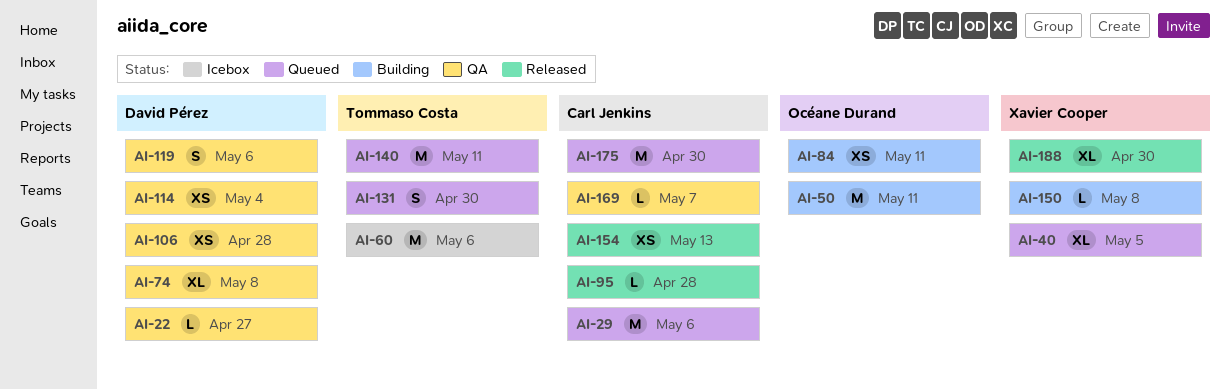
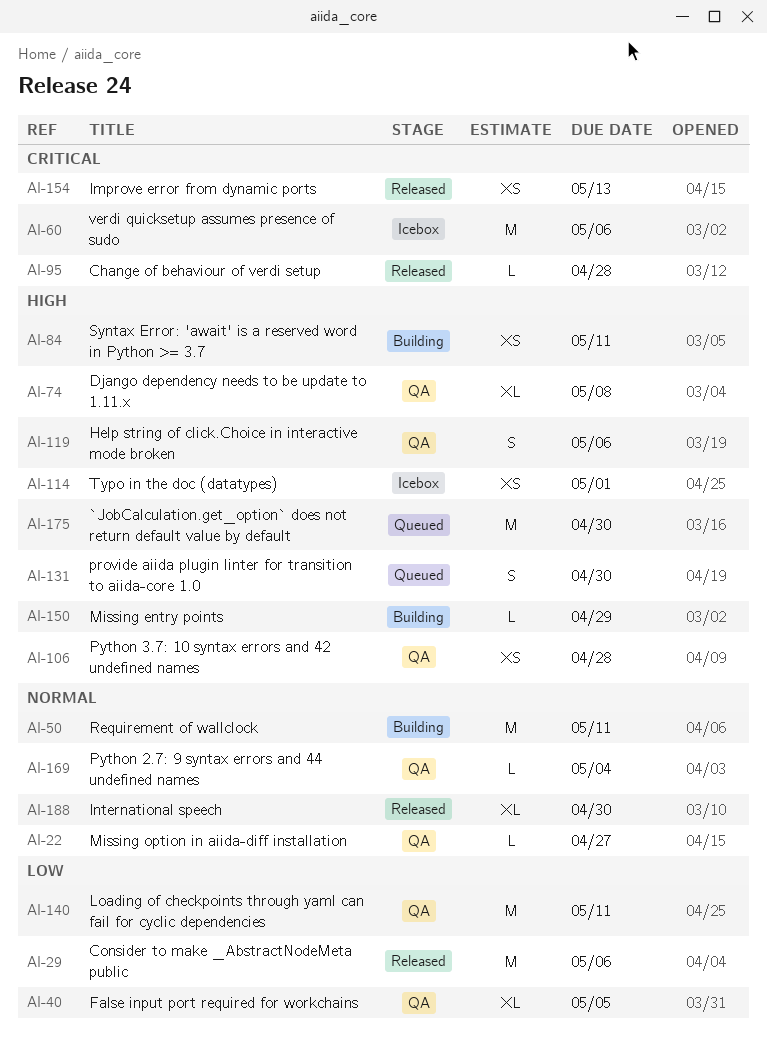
AI-29, status: Queued -> Released
AI-40, status: Queued -> QA
AI-114, status: QA -> Icebox
AI-114, due: May 4 -> May 1
AI-140, status: Queued -> QA
AI-150, due: May 8 -> Apr 29
AI-169, due: May 7 -> May 4

